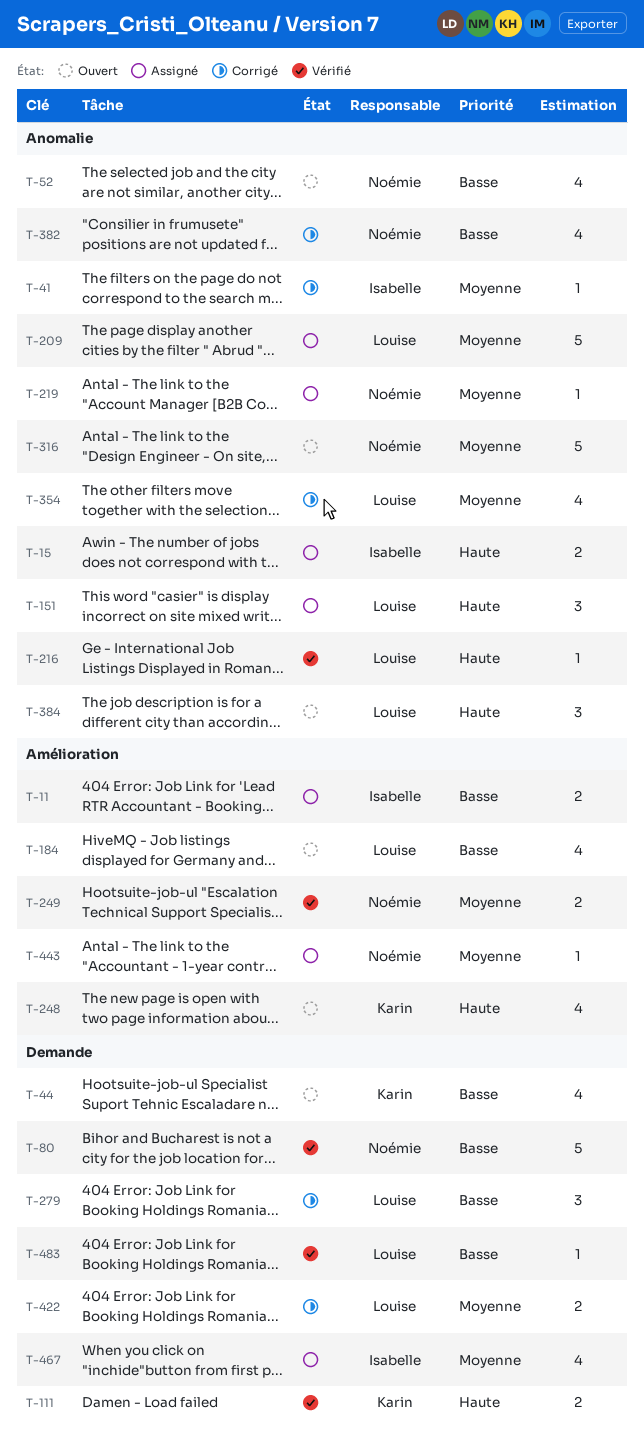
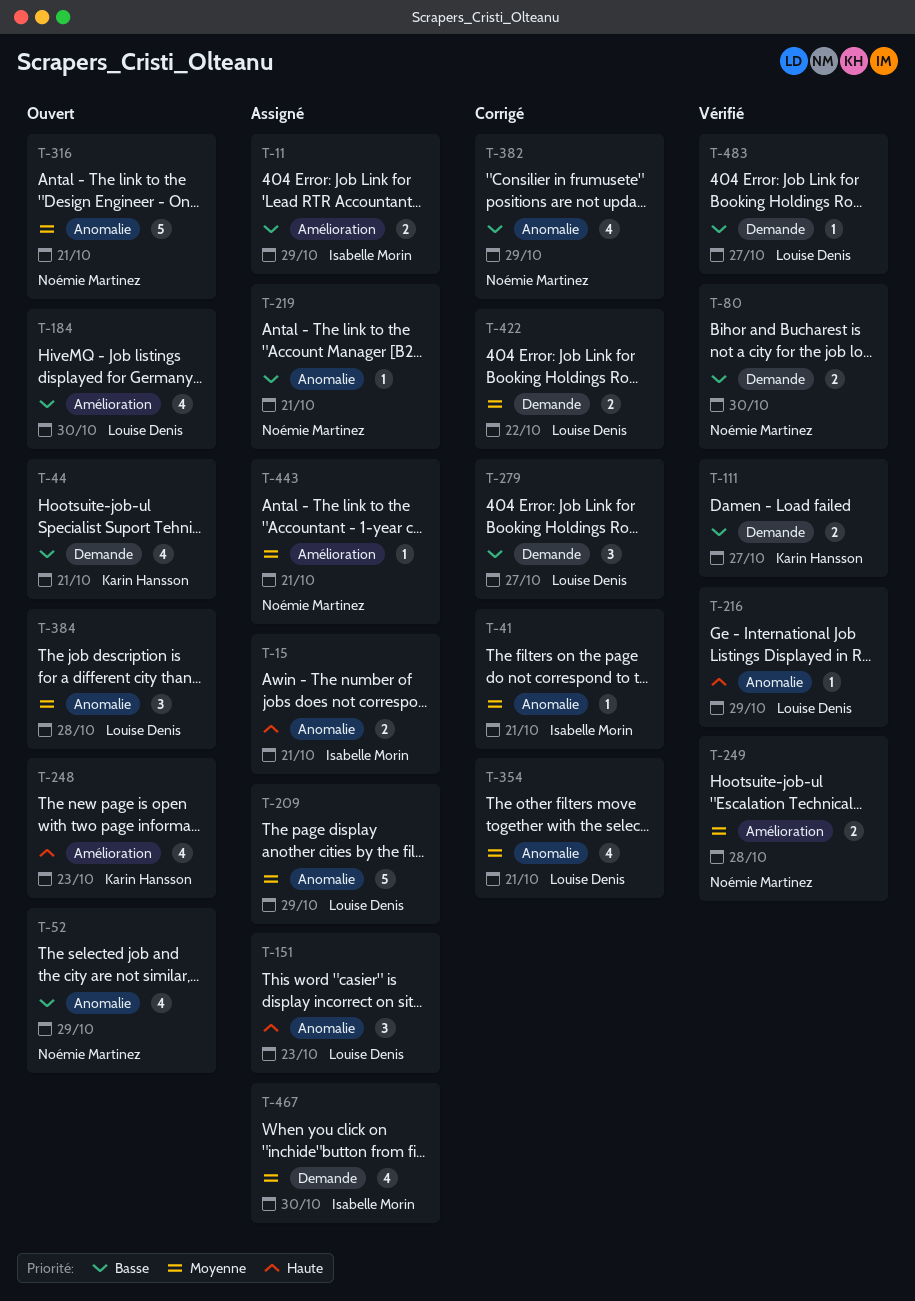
T-80, estimate: 5 -> 2
T-111, priority: Haute -> Basse
T-219, priority: Moyenne -> Basse
T-384, priority: Haute -> Moyenne

